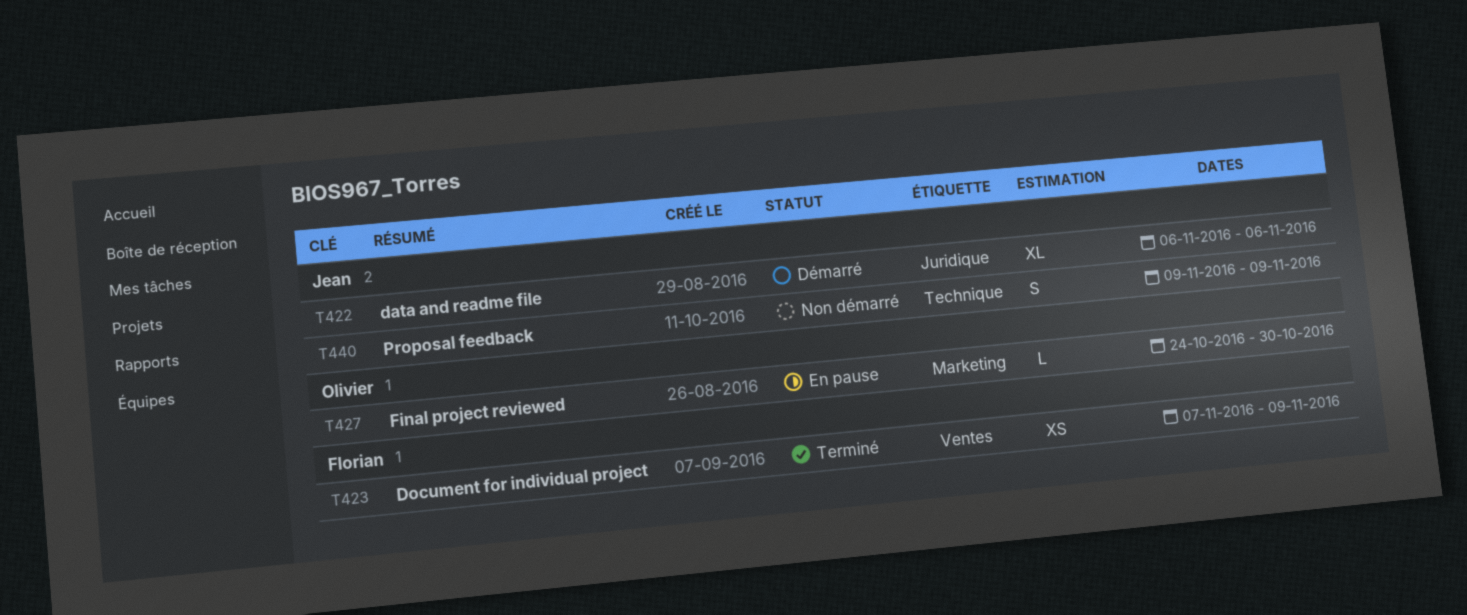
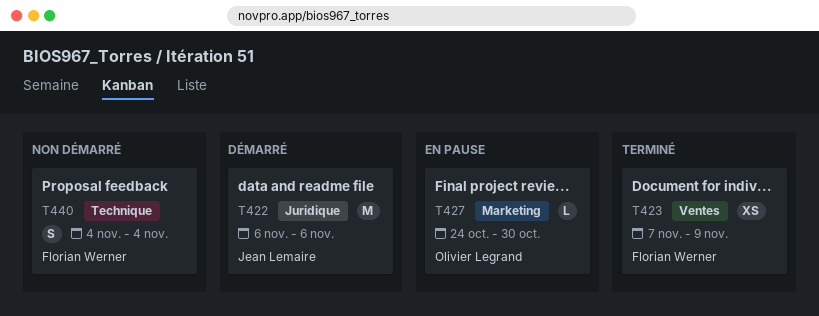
T422, estimate: XL -> M
T440, owner: Jean Lemaire -> Florian Werner
T440, start: Nov 9 -> Nov 4
T440, due: Nov 9 -> Nov 4

